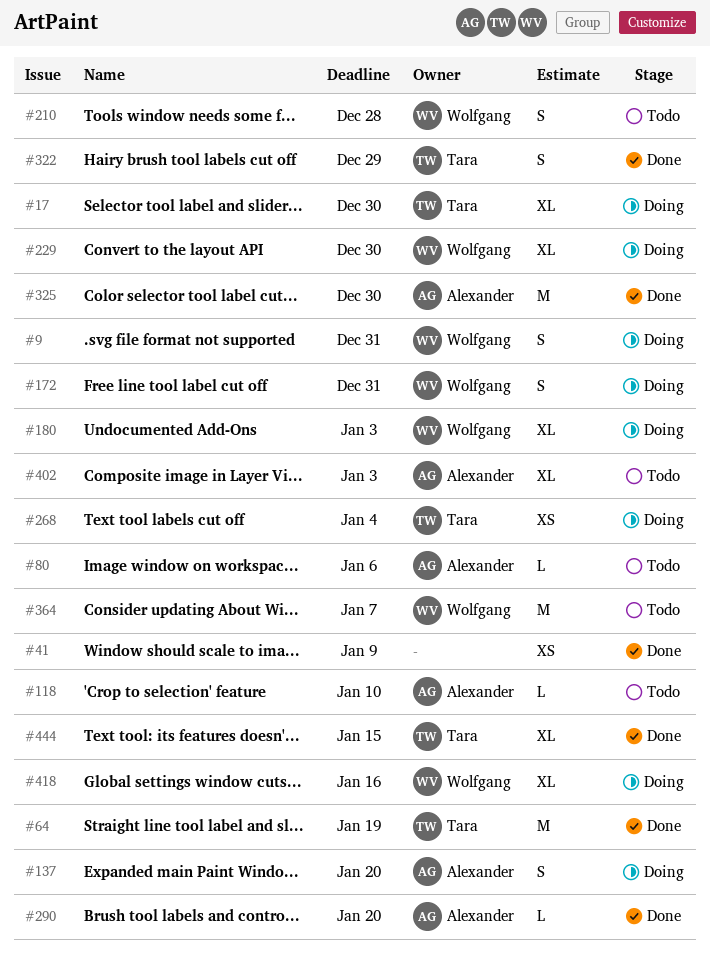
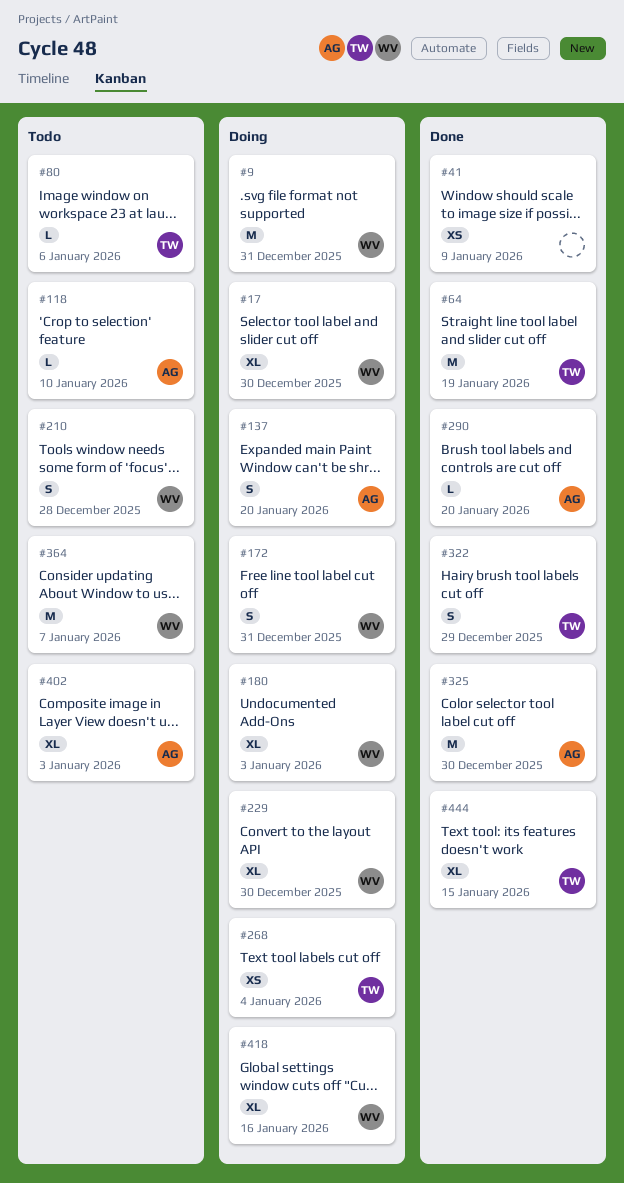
#9, estimate: S -> M
#17, owner: Tara -> Wolfgang
#80, owner: Alexander -> Tara

